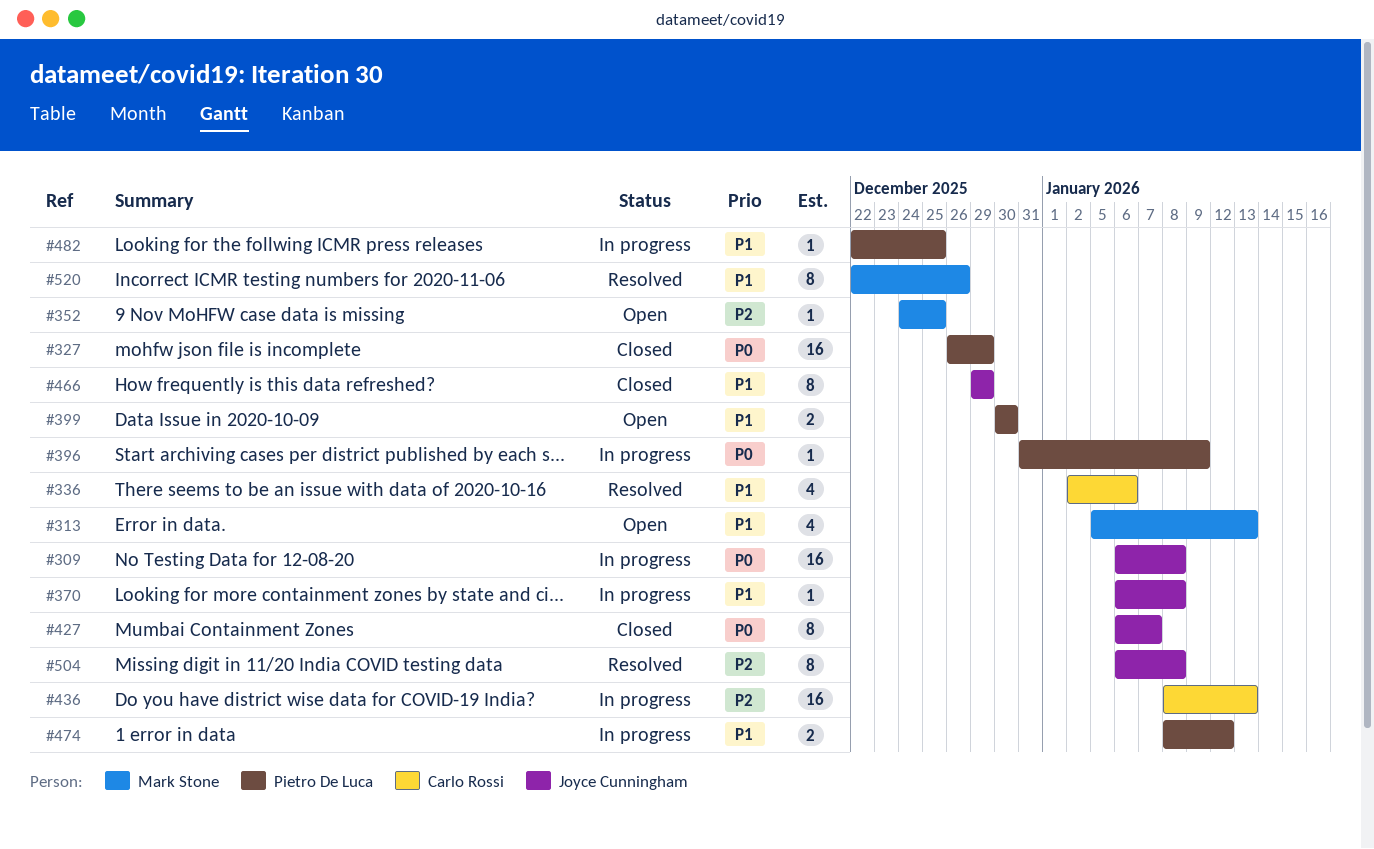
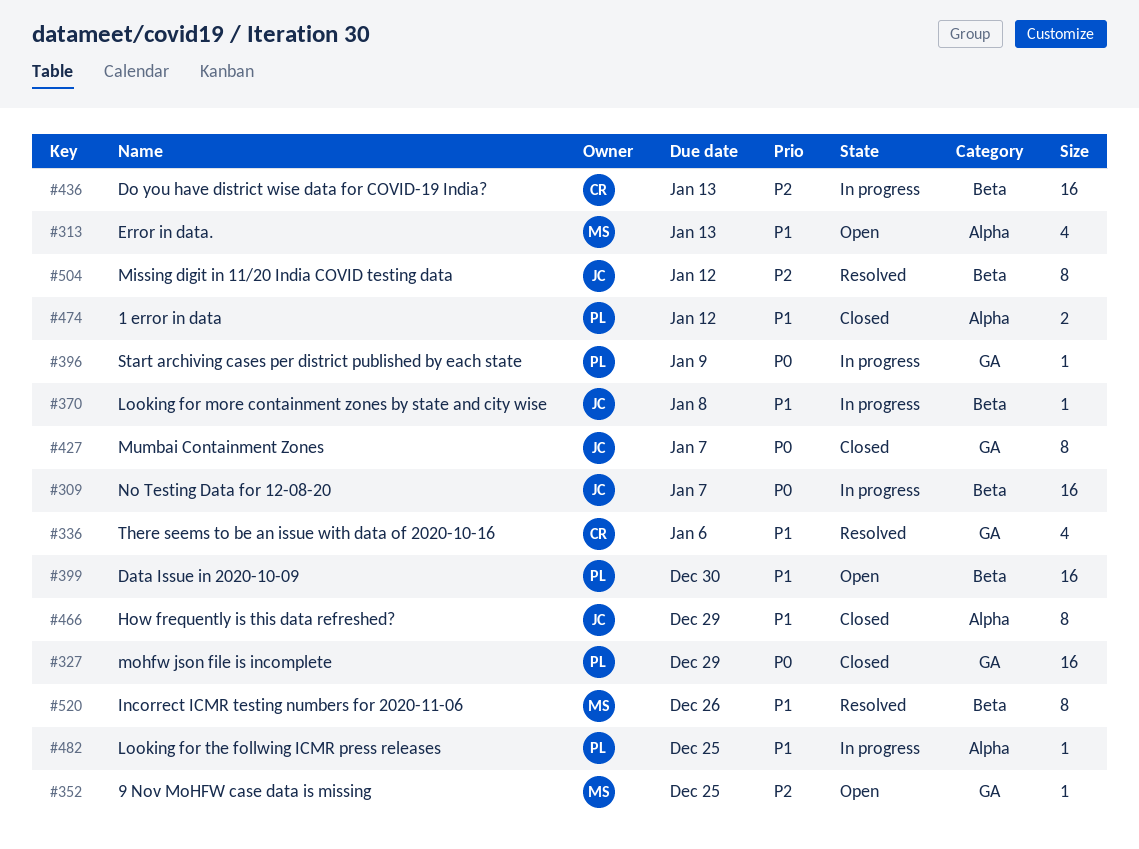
#309, due: Jan 8 -> Jan 7
#399, estimate: 2 -> 16
#474, status: In progress -> Closed
#504, due: Jan 8 -> Jan 12

